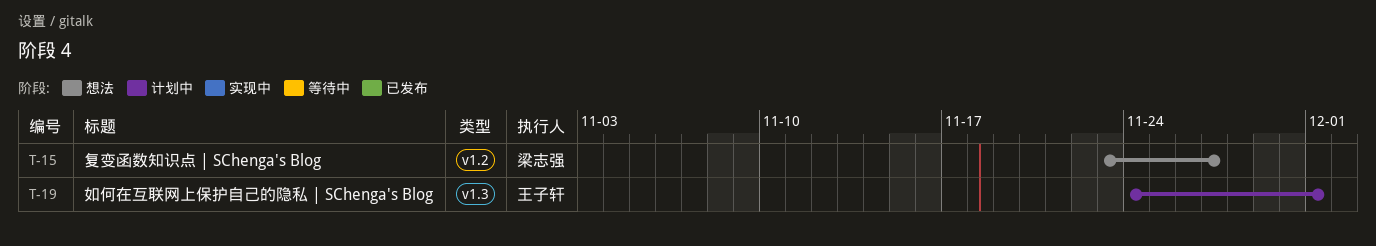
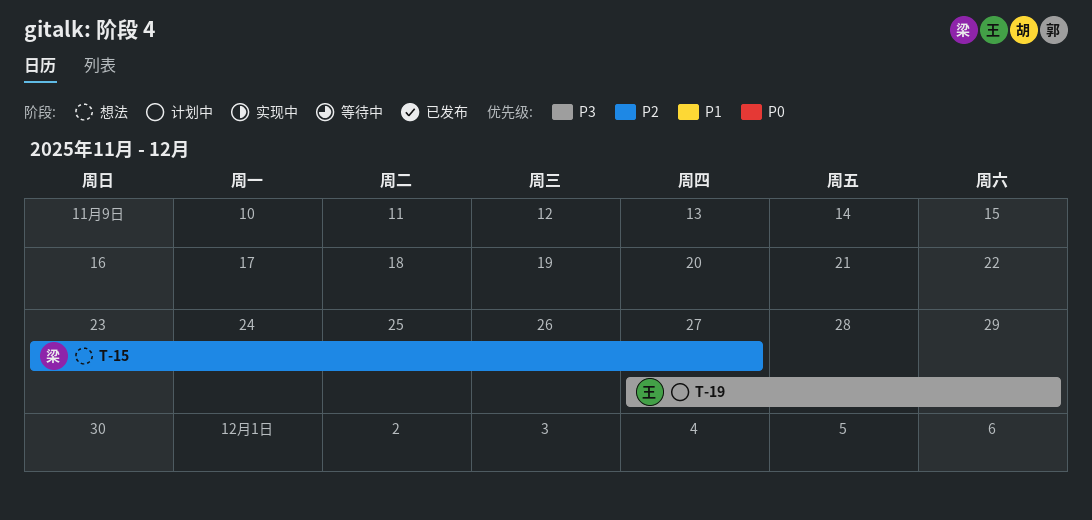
T-19, start: Nov 24 -> Nov 27
T-19, due: Dec 1 -> Nov 29

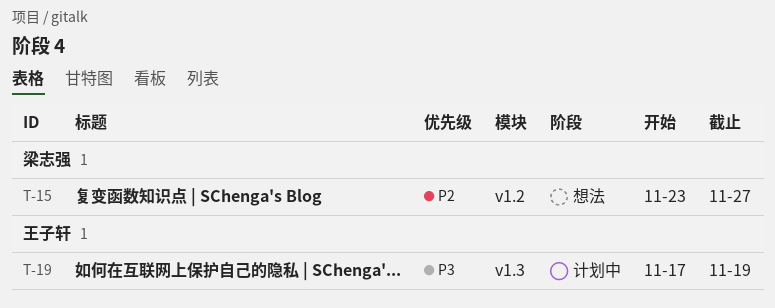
T-19, start: Nov 27 -> Nov 17
T-19, due: Nov 29 -> Nov 19

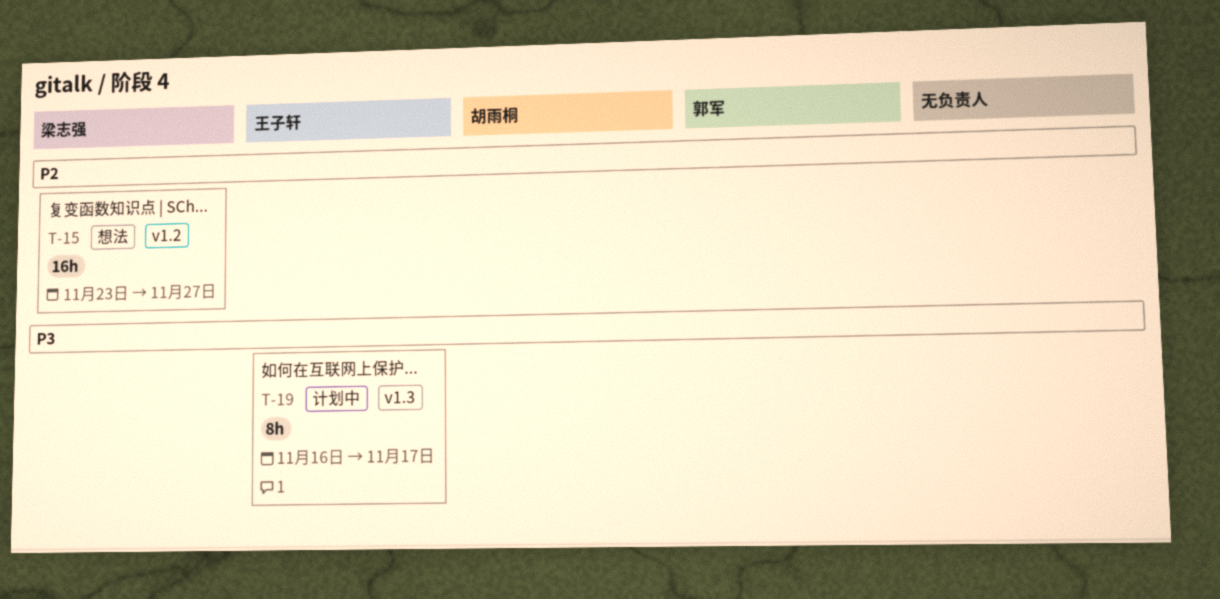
T-19, start: Nov 17 -> Nov 16
T-19, due: Nov 19 -> Nov 17

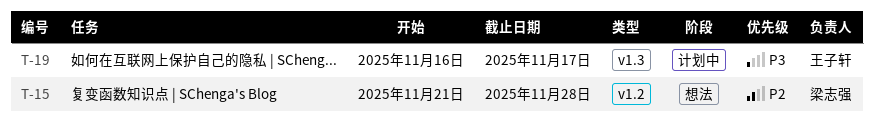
T-15, start: Nov 23 -> Nov 21
T-15, due: Nov 27 -> Nov 28

